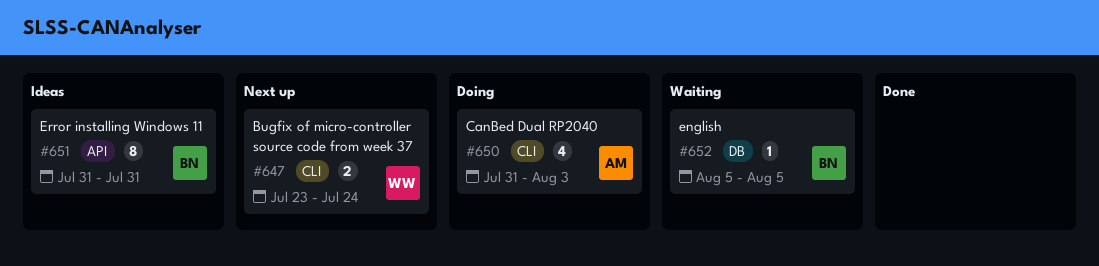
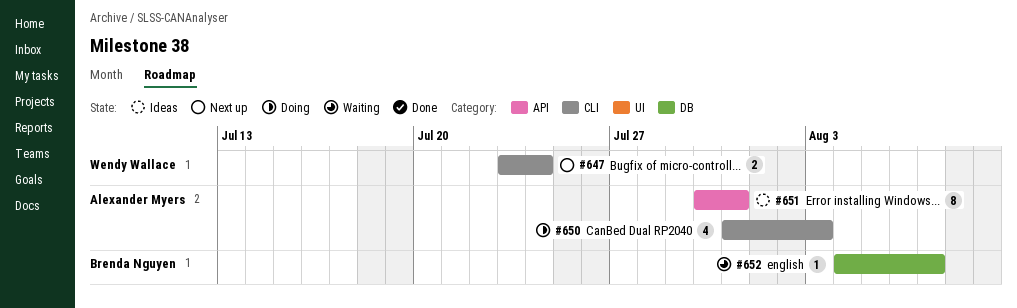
#651, owner: Brenda Nguyen -> Alexander Myers
#651, start: Jul 31 -> Jul 30
#652, start: Aug 5 -> Aug 4
#652, due: Aug 5 -> Aug 7

